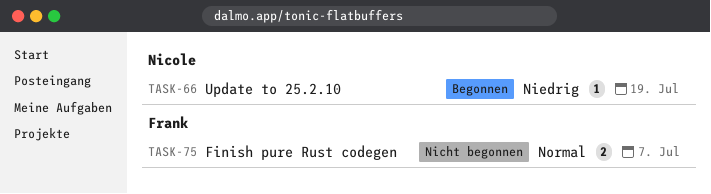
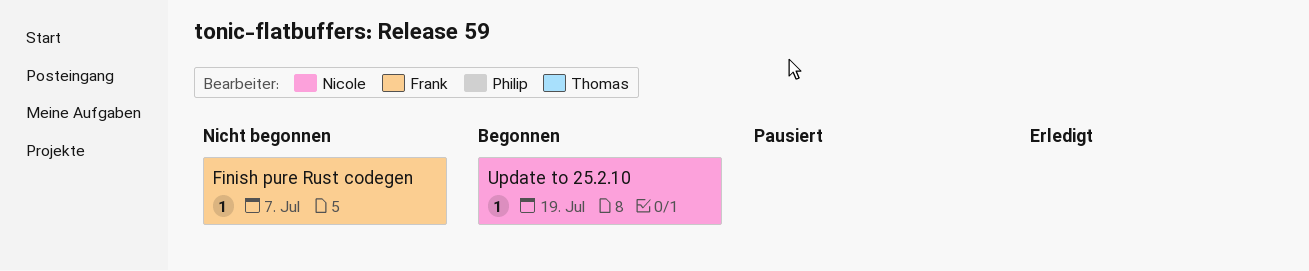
Finish pure Rust codegen, estimate: 2 -> 1

